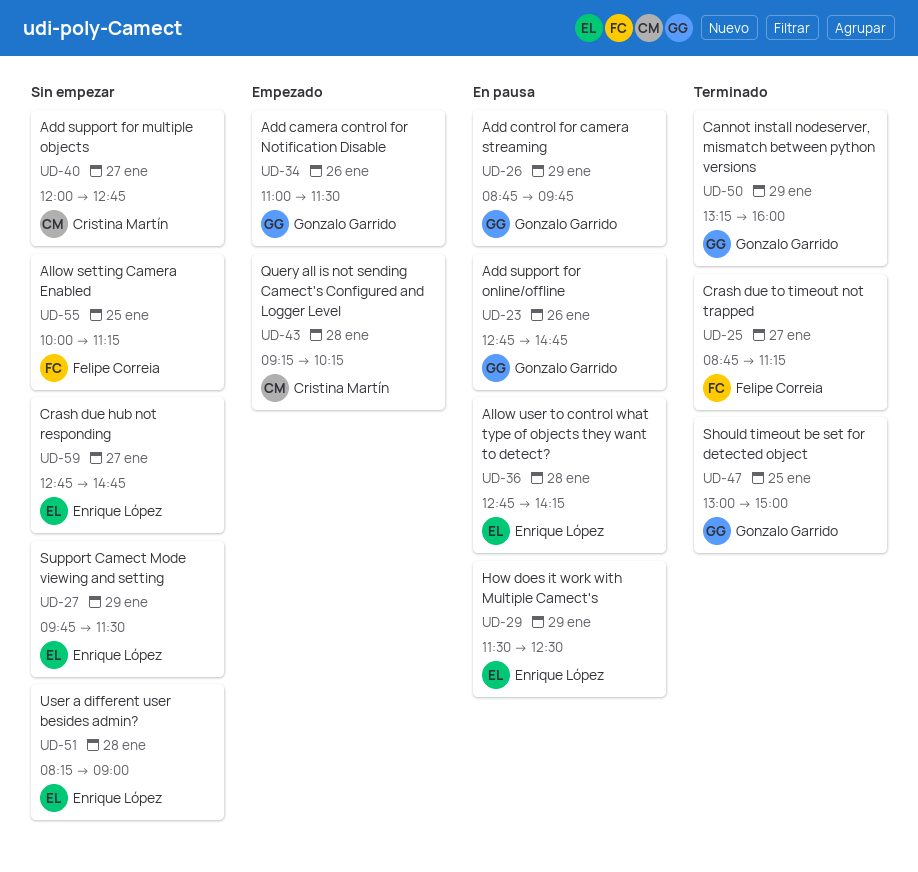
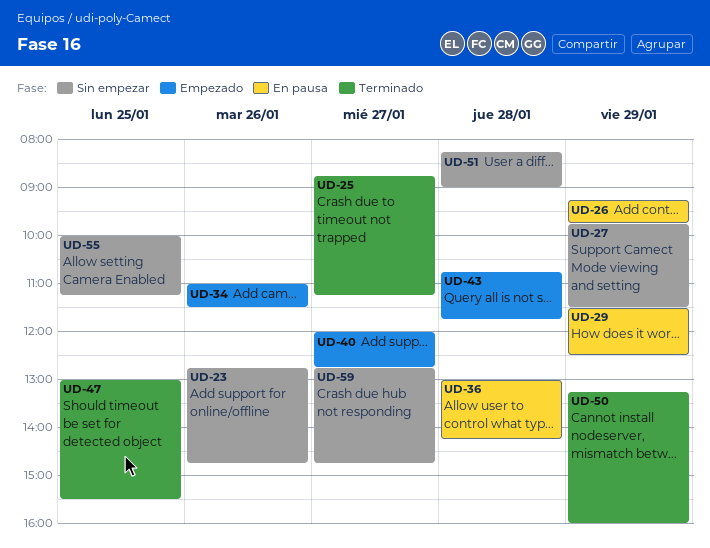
UD-23, status: En pausa -> Sin empezar
UD-26, begins: 08:45 -> 09:15
UD-36, begins: 12:45 -> 13:00
UD-40, status: Sin empezar -> Empezado
UD-43, begins: 09:15 -> 10:45
UD-43, ends: 10:15 -> 11:45
UD-47, ends: 15:00 -> 15:30

